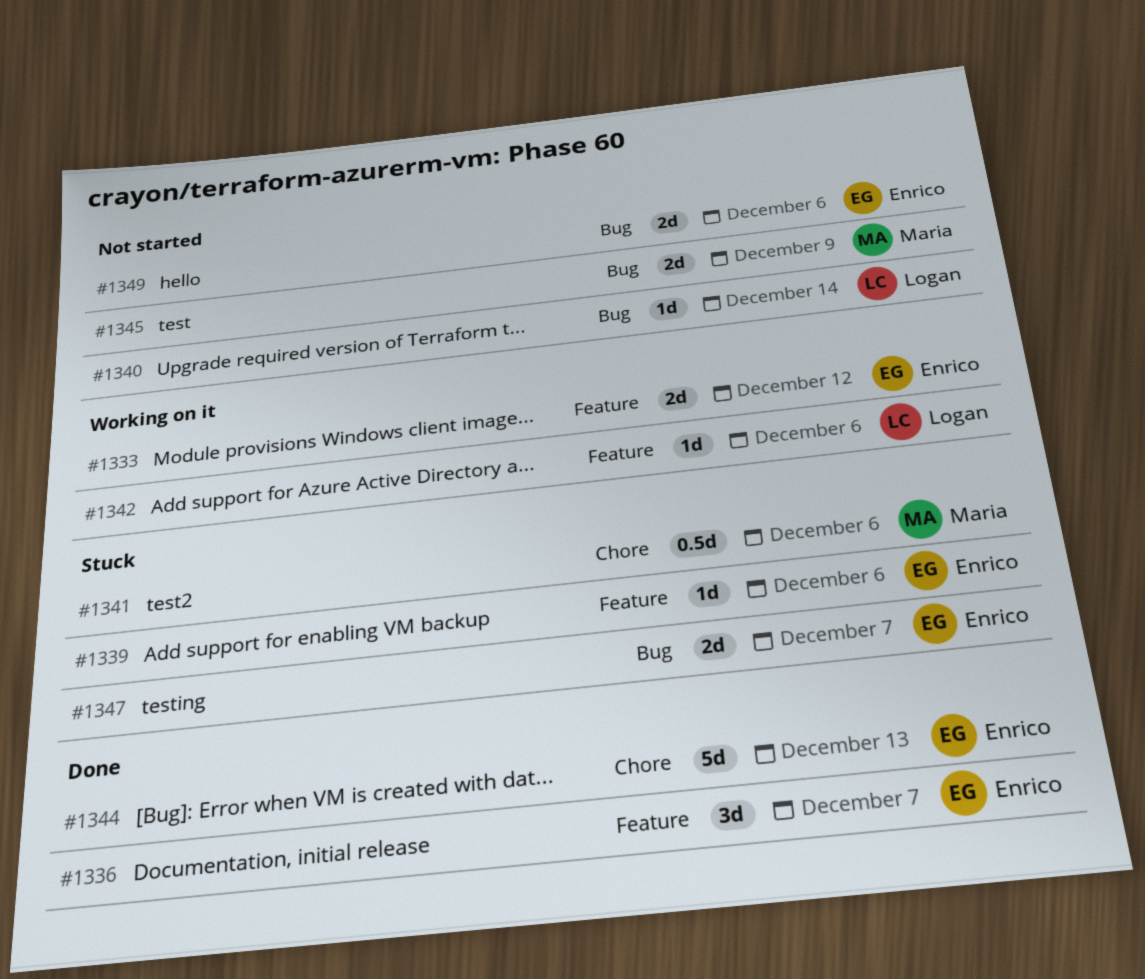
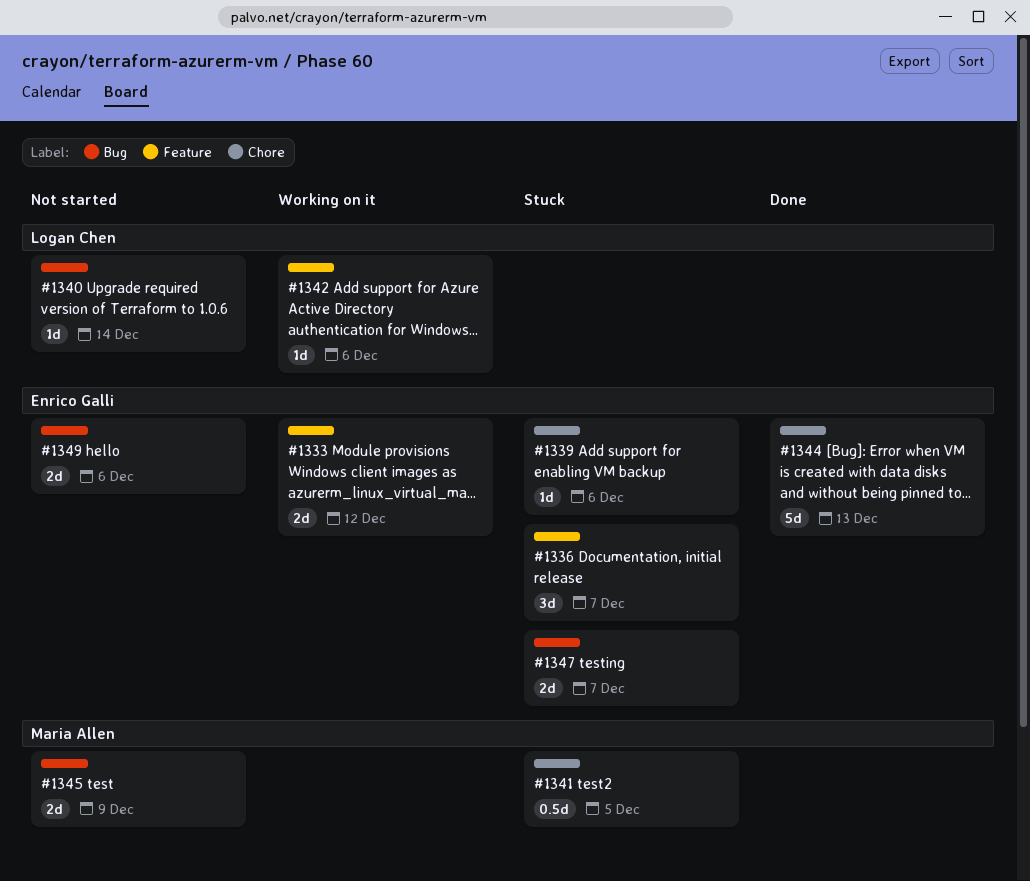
#1336, status: Done -> Stuck
#1339, label: Feature -> Chore
#1341, due: Dec 6 -> Dec 5

